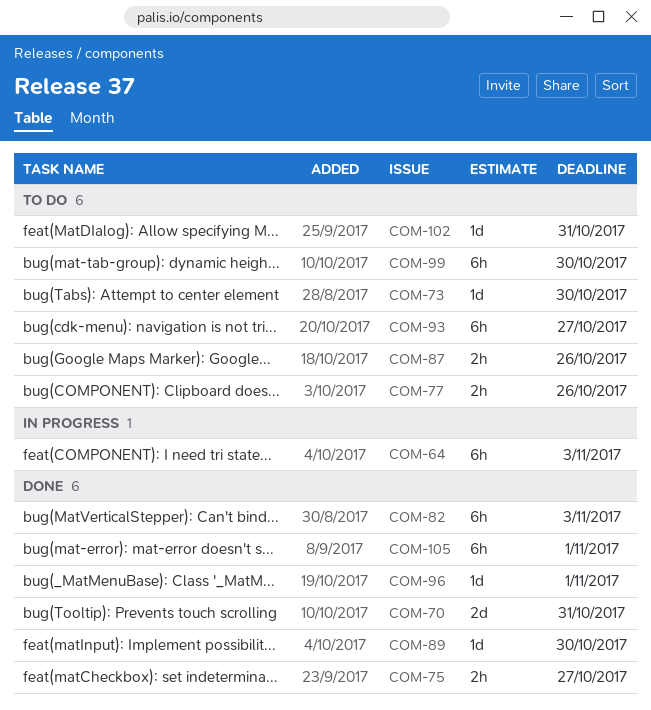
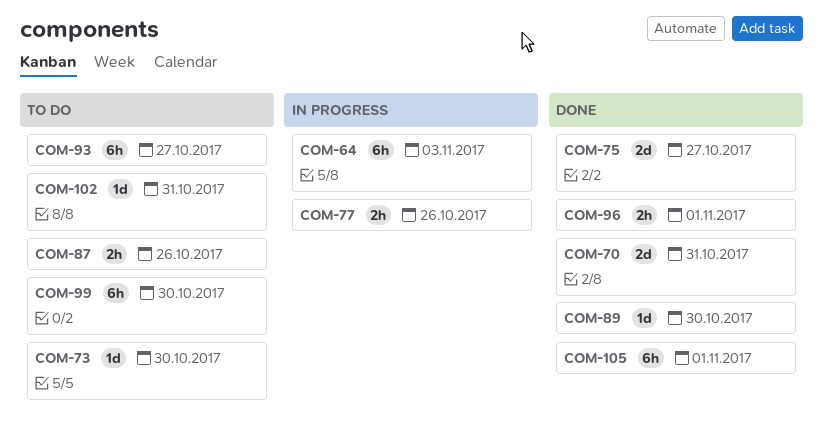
COM-75, estimate: 2h -> 2d
COM-77, status: To do -> In progress
COM-82: present -> none
COM-96, estimate: 1d -> 2h

